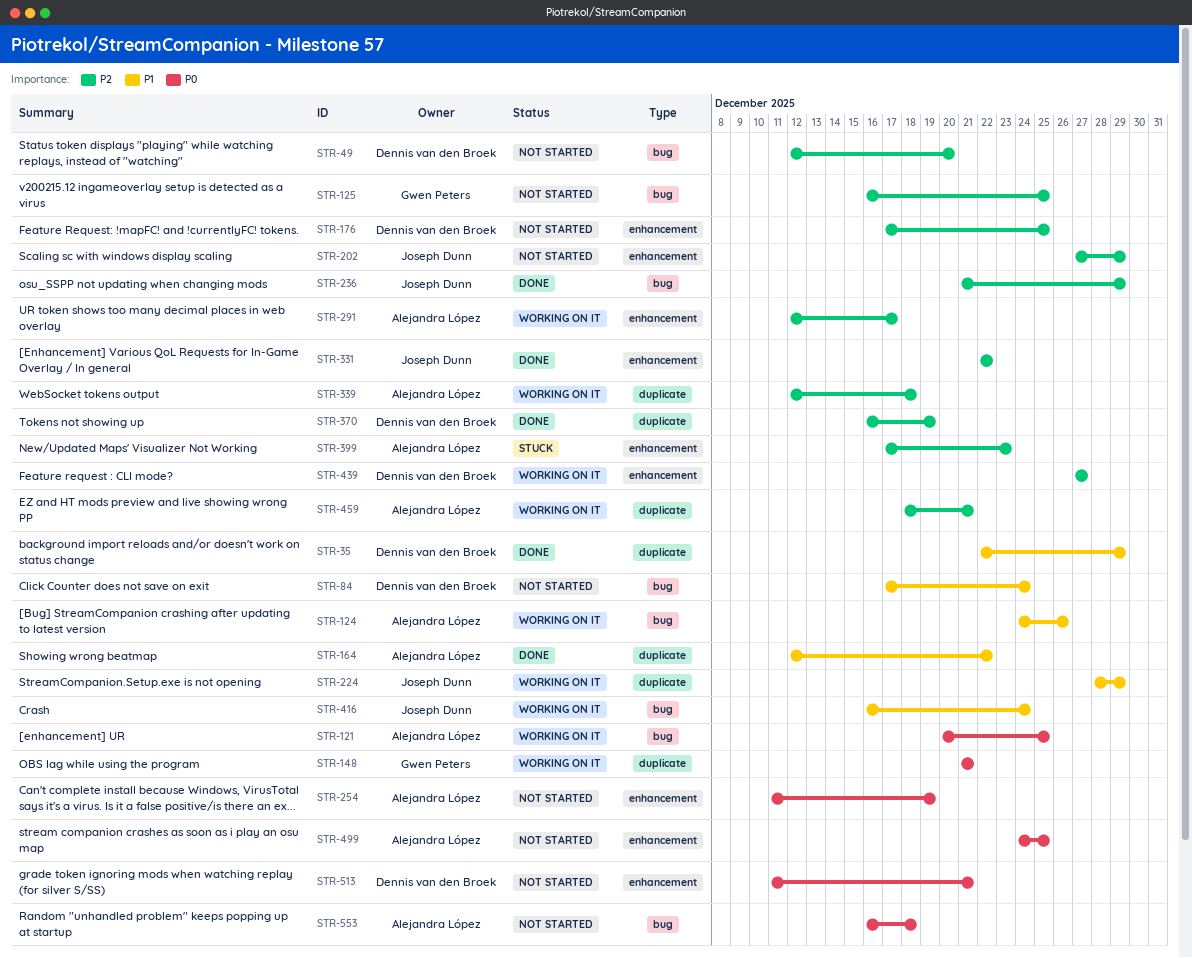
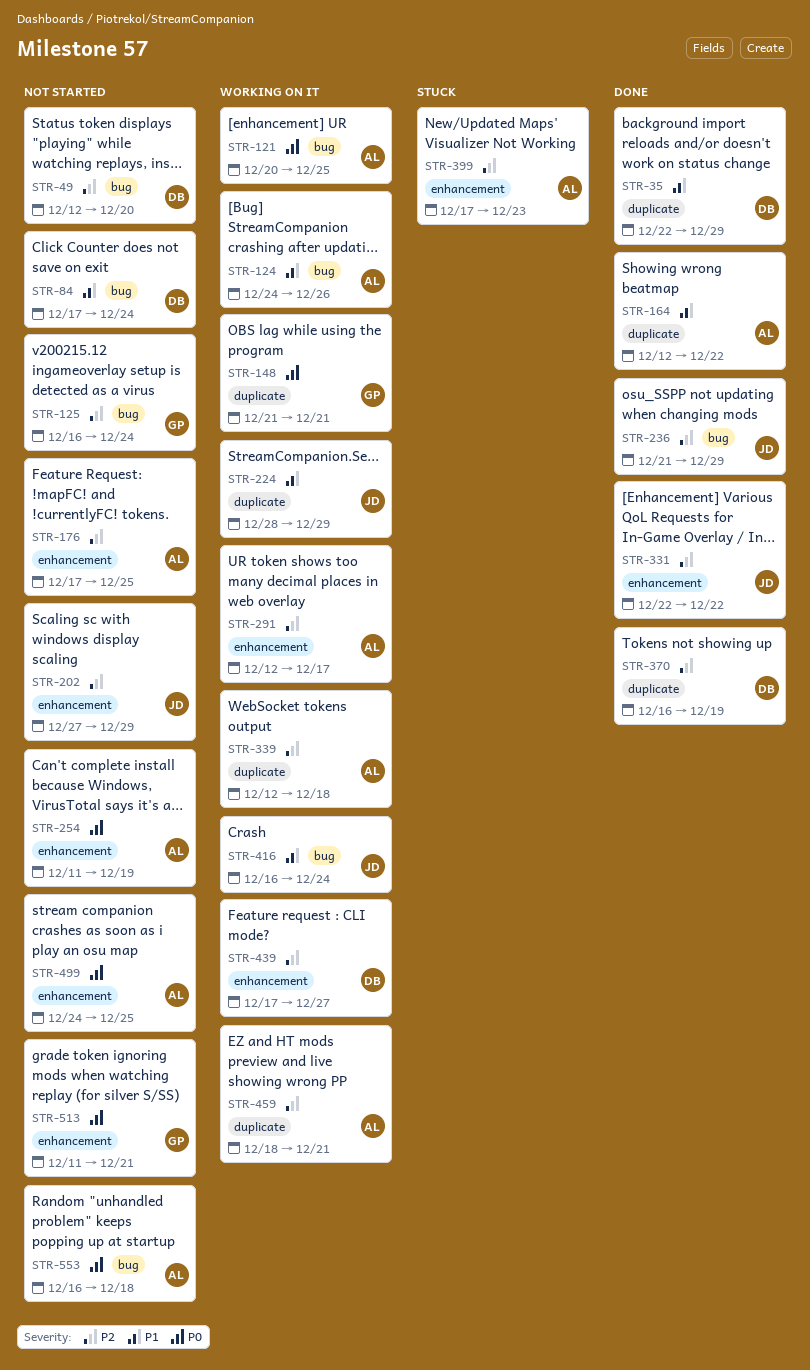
STR-125, due: Dec 25 -> Dec 24
STR-176, owner: Dennis van den Broek -> Alejandra López
STR-439, start: Dec 27 -> Dec 17
STR-513, owner: Dennis van den Broek -> Gwen Peters

